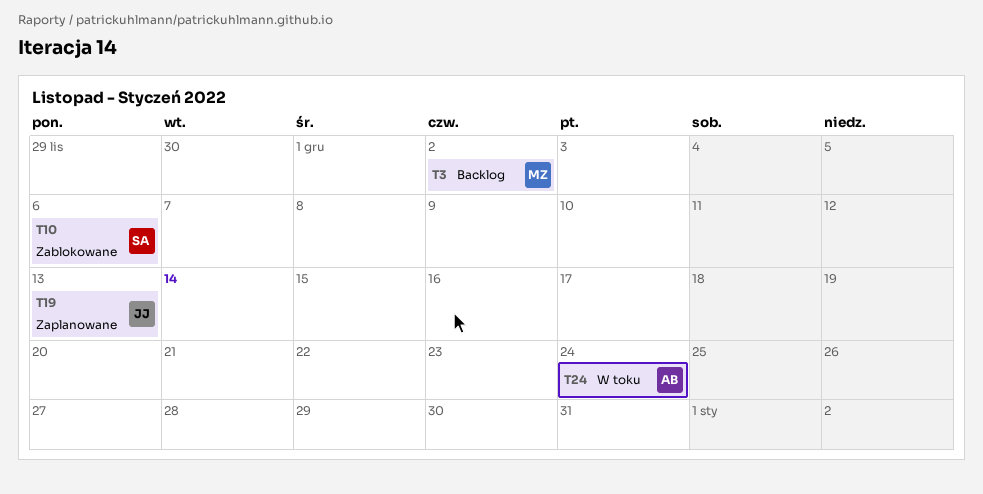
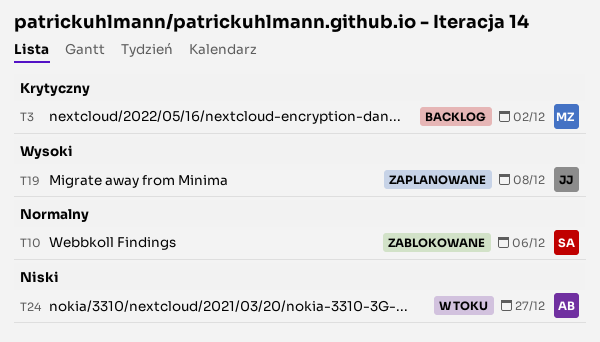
T19, due: Dec 13 -> Dec 8
T24, due: Dec 24 -> Dec 27

